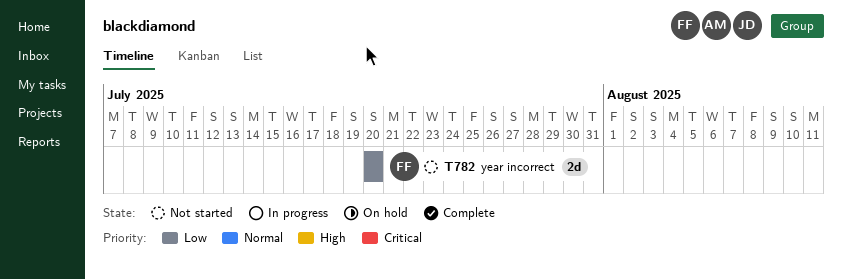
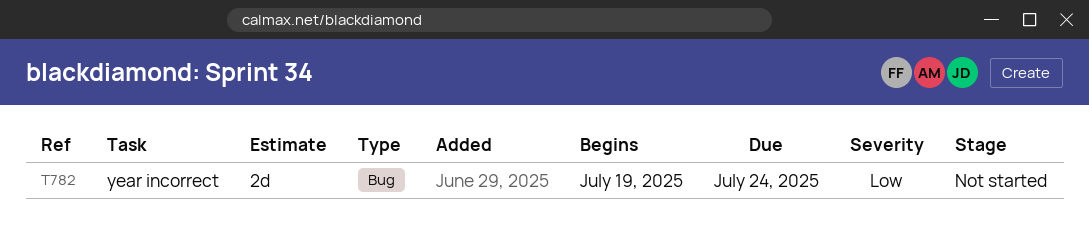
T782, start: Jul 20 -> Jul 19
T782, due: Jul 20 -> Jul 24

